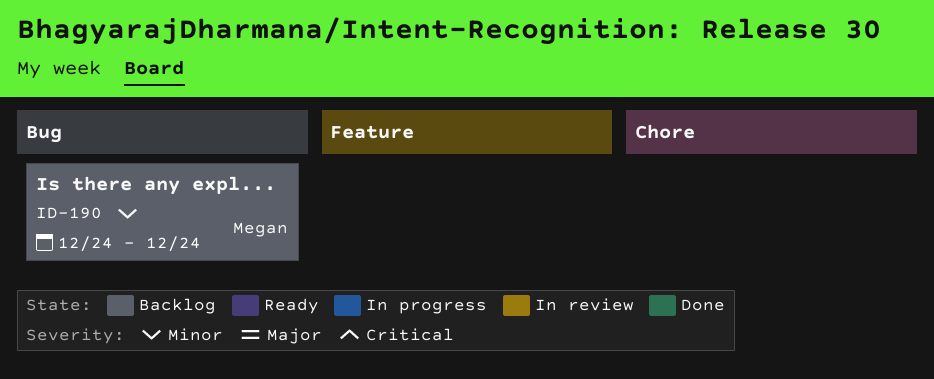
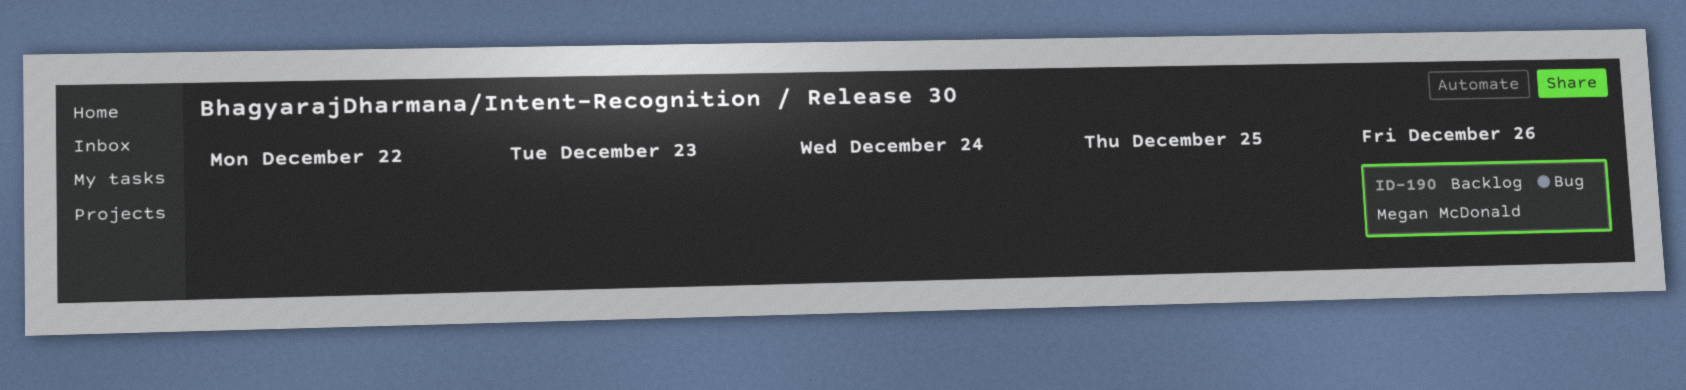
ID-190, due: Dec 24 -> Dec 26

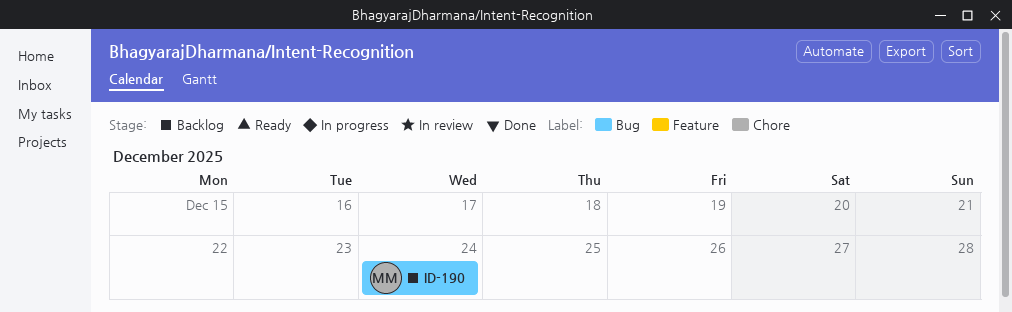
ID-190, due: Dec 26 -> Dec 24

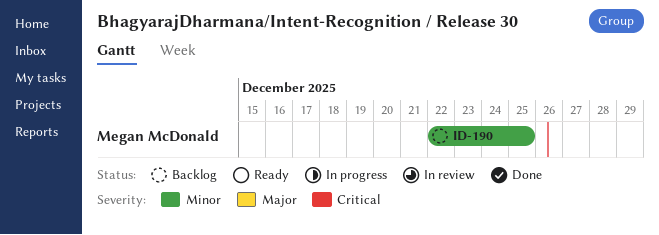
ID-190, start: Dec 24 -> Dec 22
ID-190, due: Dec 24 -> Dec 25

